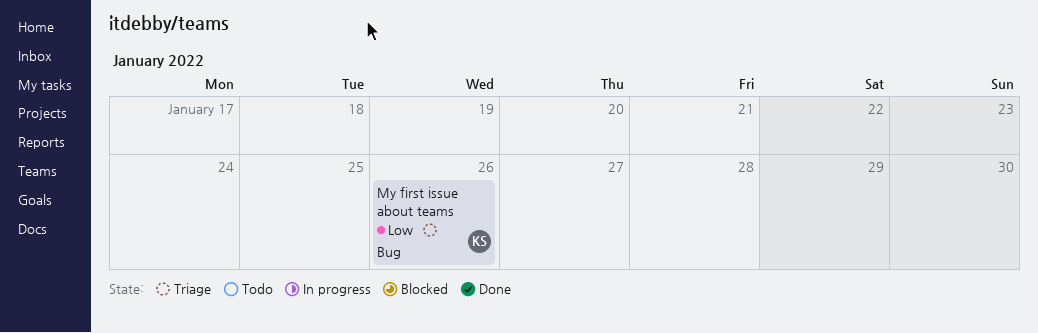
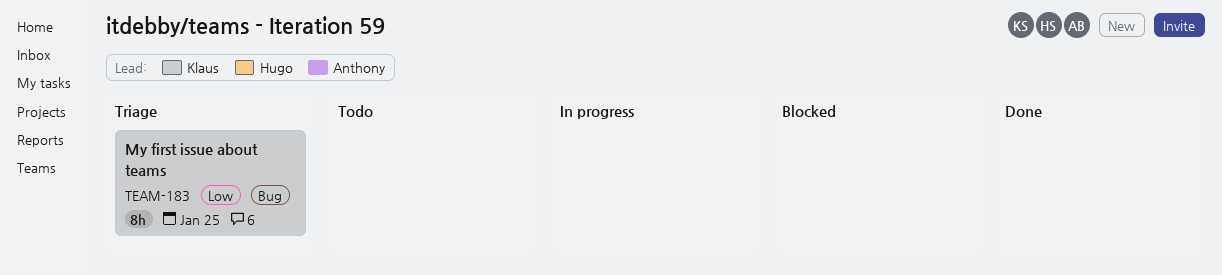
My first issue about teams, due: Jan 26 -> Jan 25

